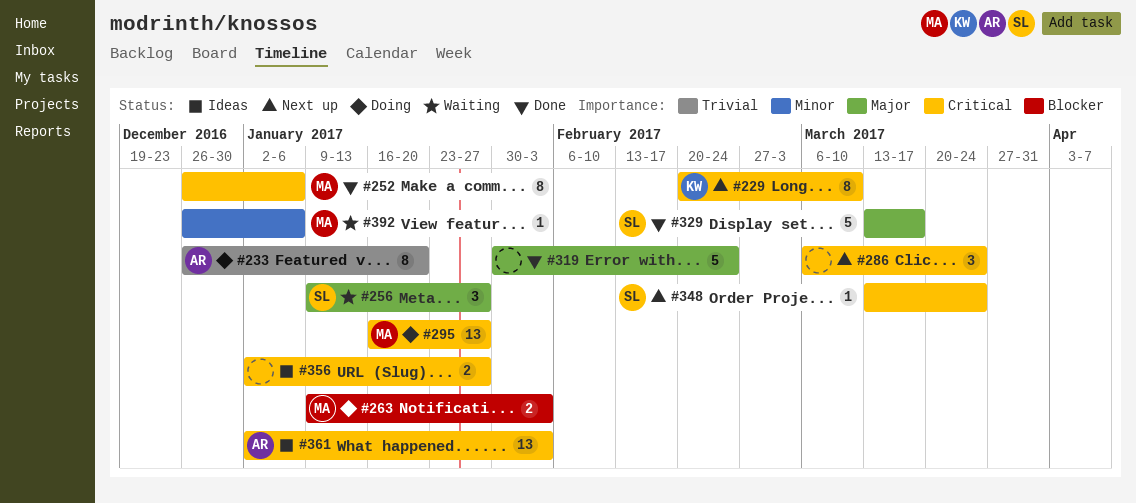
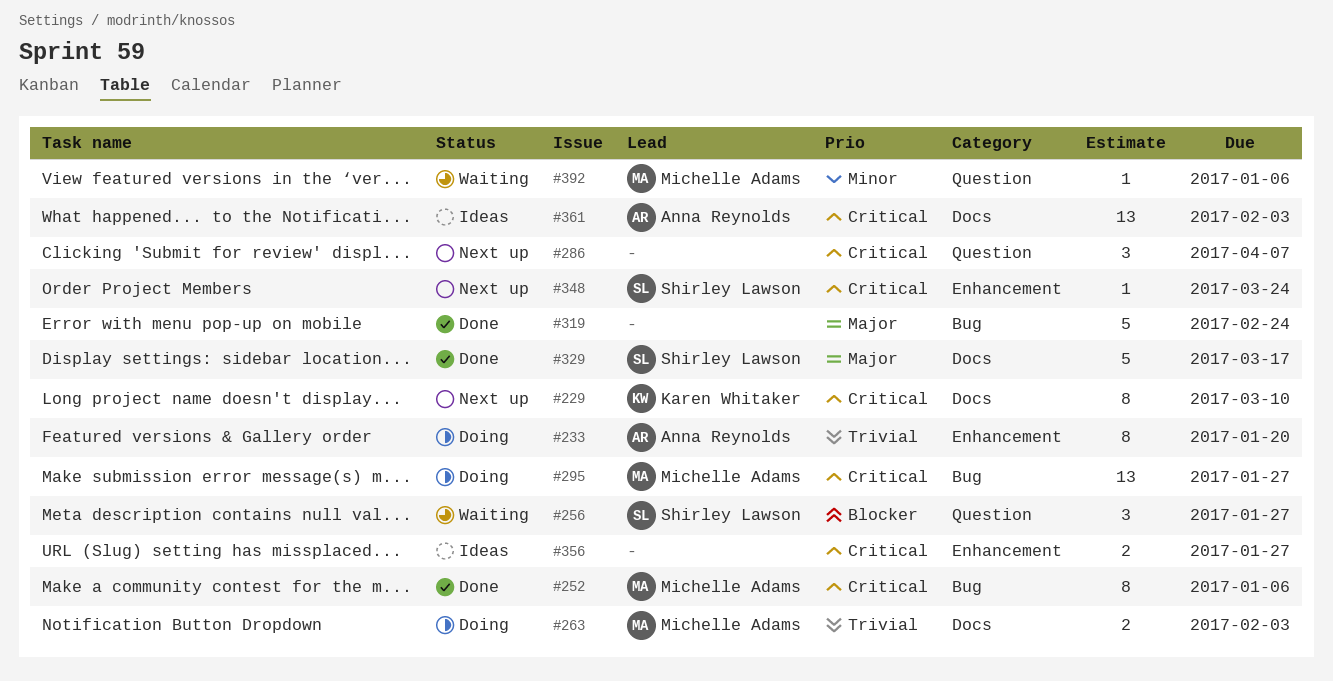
#256, priority: Major -> Blocker
#263, priority: Blocker -> Trivial
#286, due: Mar 24 -> Apr 7

